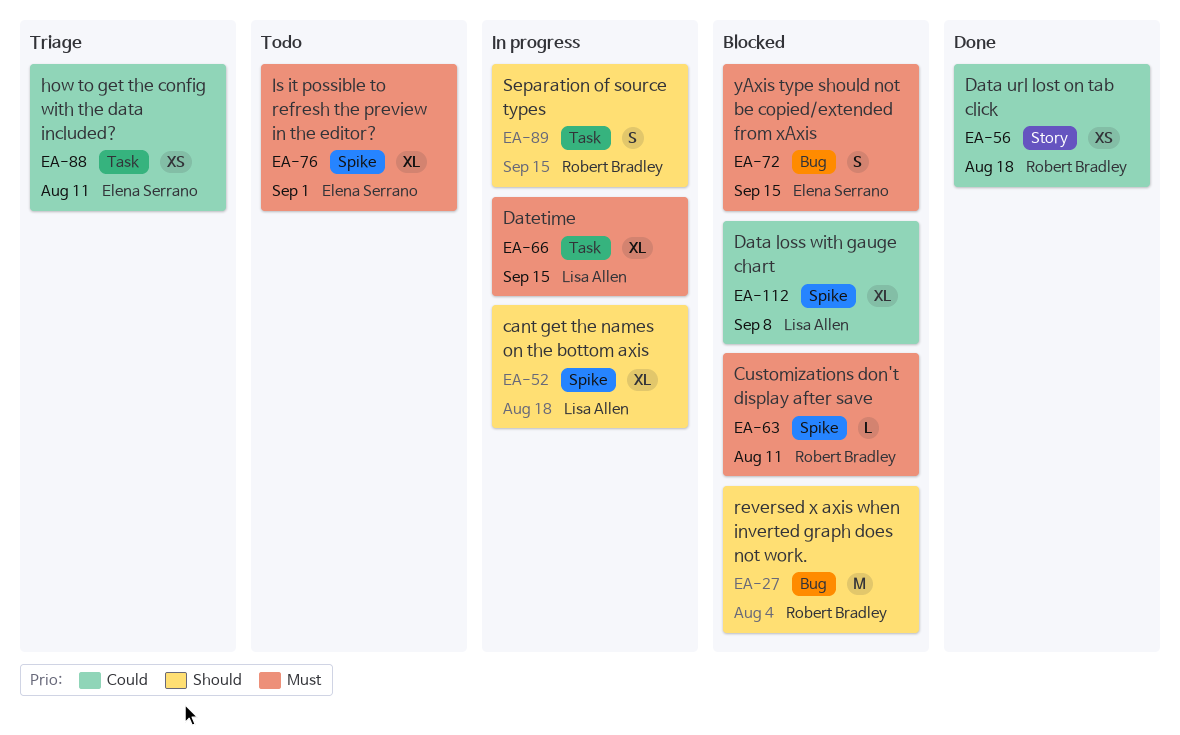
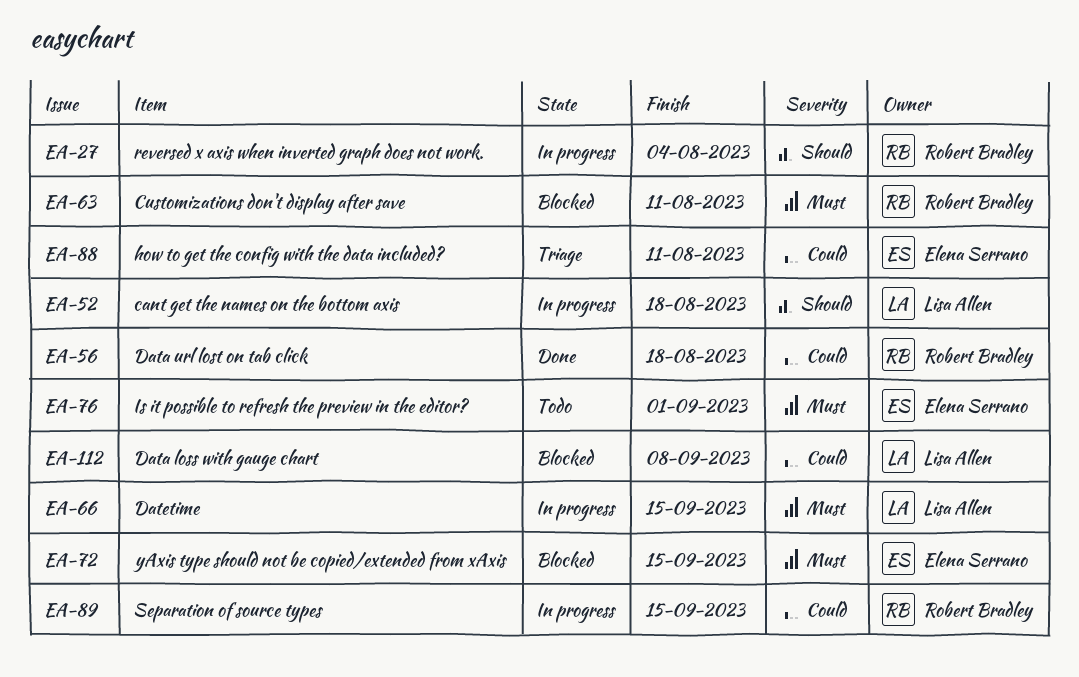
EA-27, status: Blocked -> In progress
EA-89, priority: Should -> Could

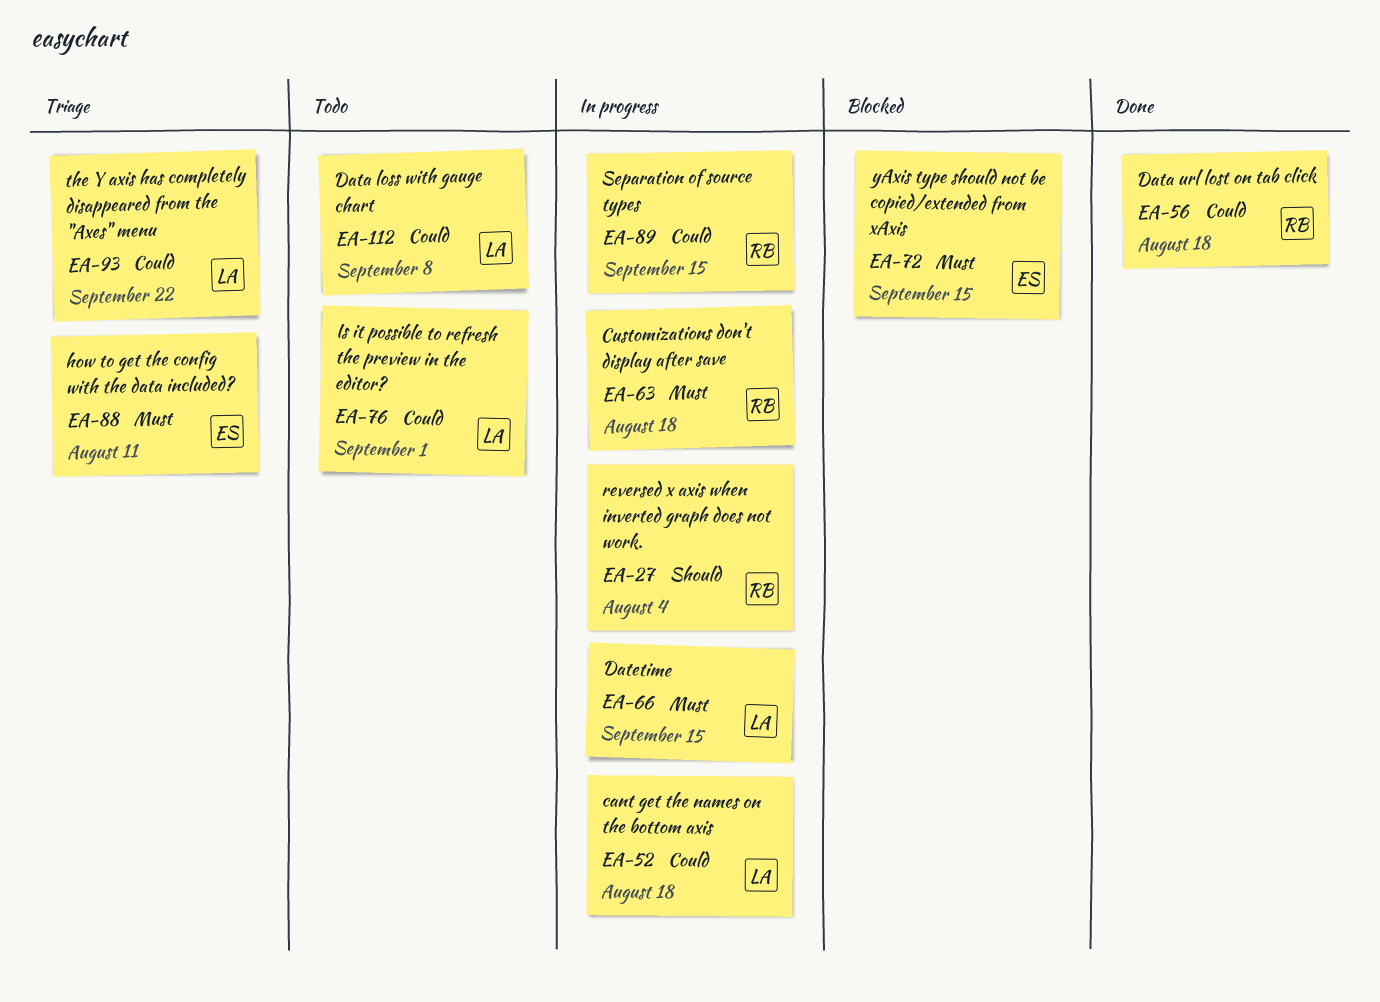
EA-52, priority: Should -> Could
EA-63, status: Blocked -> In progress
EA-63, due: Aug 11 -> Aug 18
EA-76, owner: Elena Serrano -> Lisa Allen
EA-76, priority: Must -> Could
EA-88, priority: Could -> Must
EA-93: none -> present
EA-112, status: Blocked -> Todo

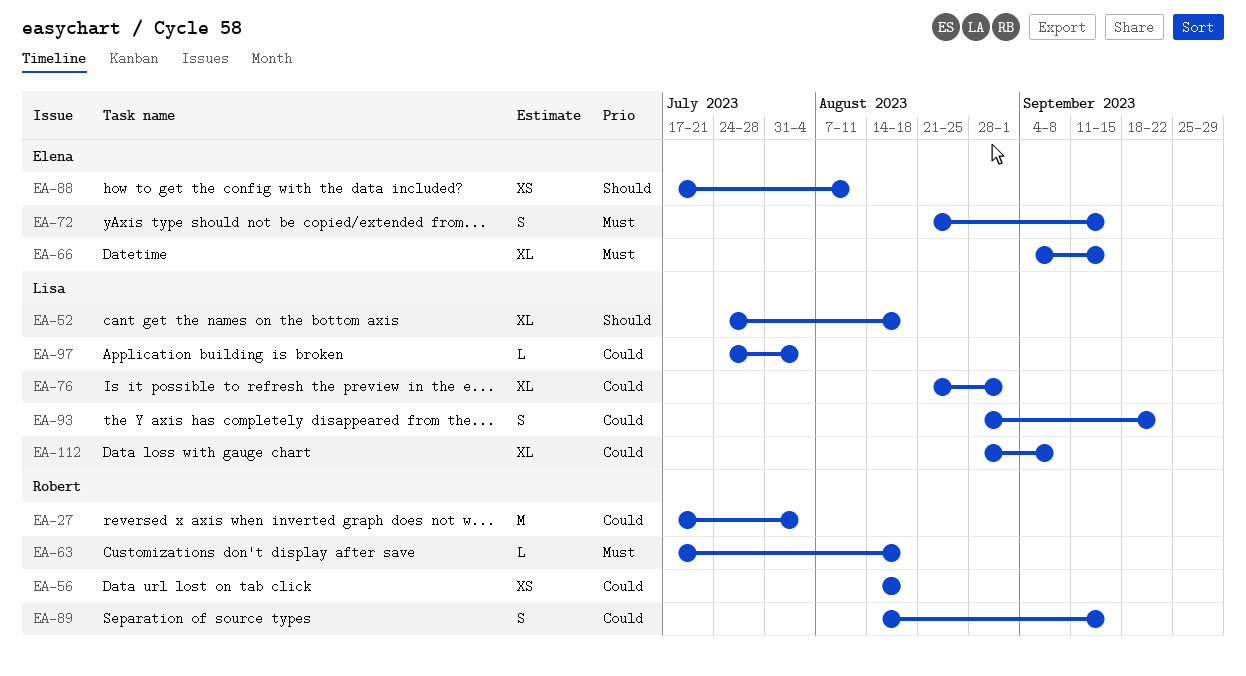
EA-27, priority: Should -> Could
EA-52, priority: Could -> Should
EA-66, owner: Lisa -> Elena
EA-88, priority: Must -> Should
EA-97: none -> present

